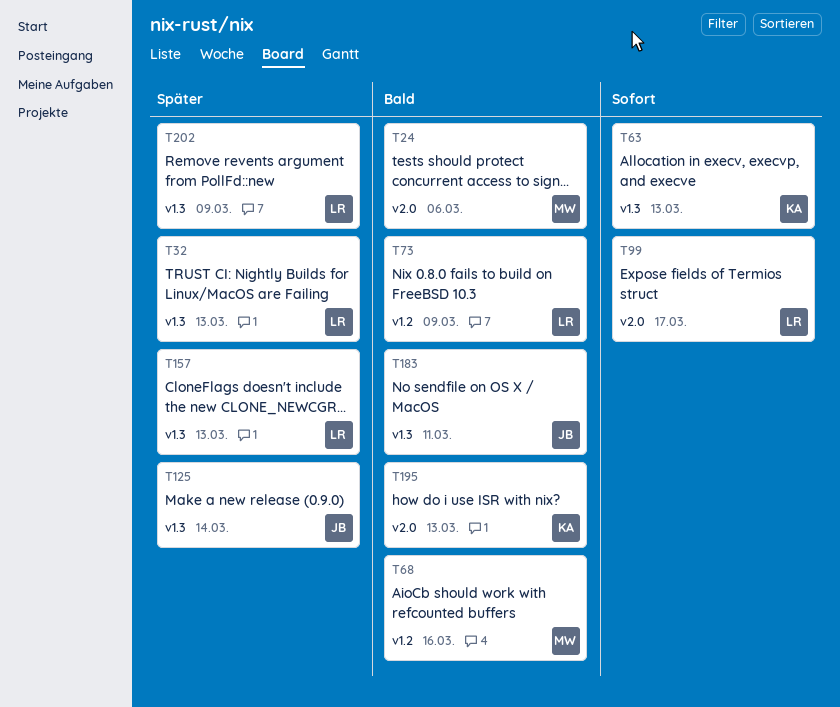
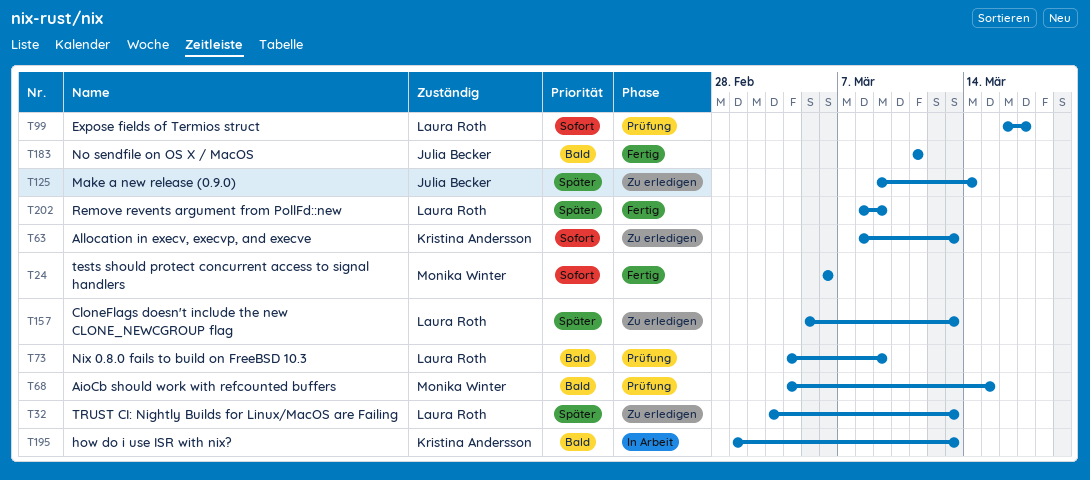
T24, priority: Bald -> Sofort
T68, due: Mar 16 -> Mar 15

